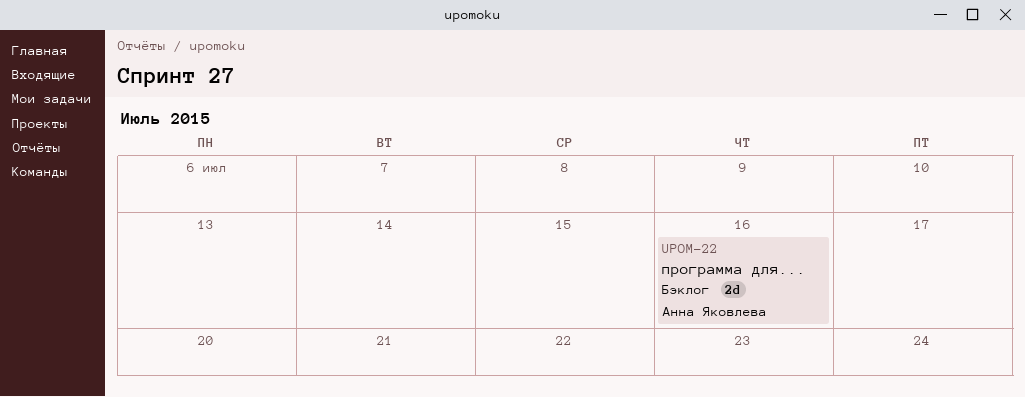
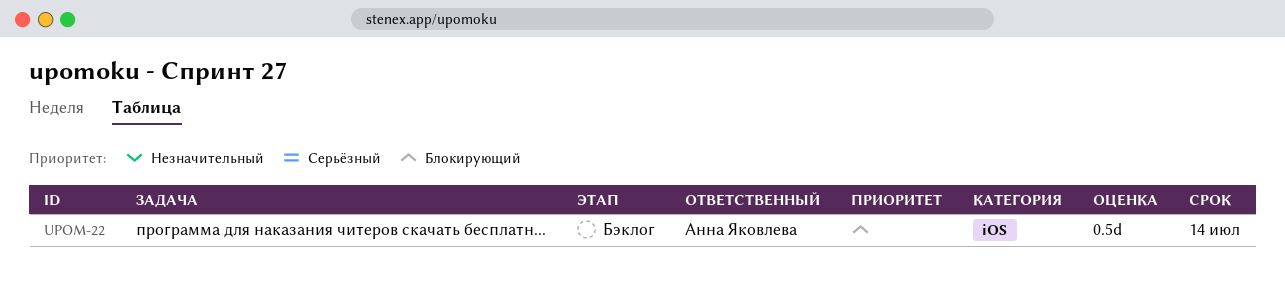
UPOM-22, estimate: 2d -> 0.5d
UPOM-22, due: Jul 16 -> Jul 14

